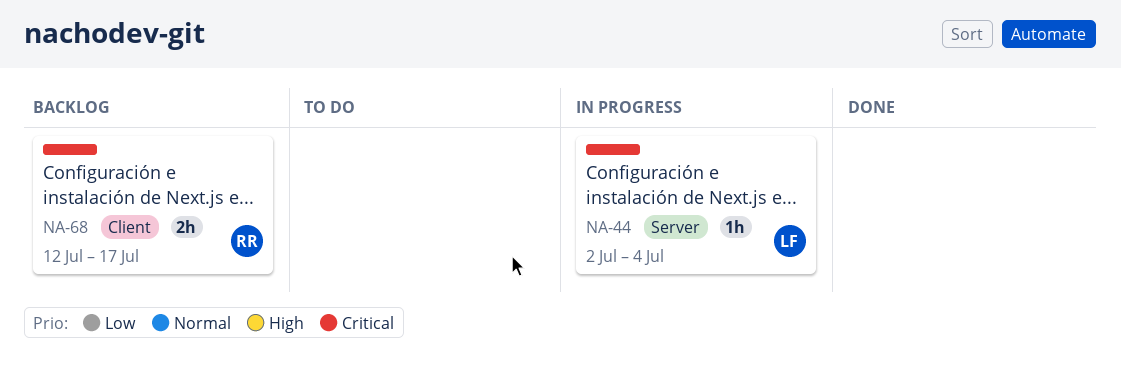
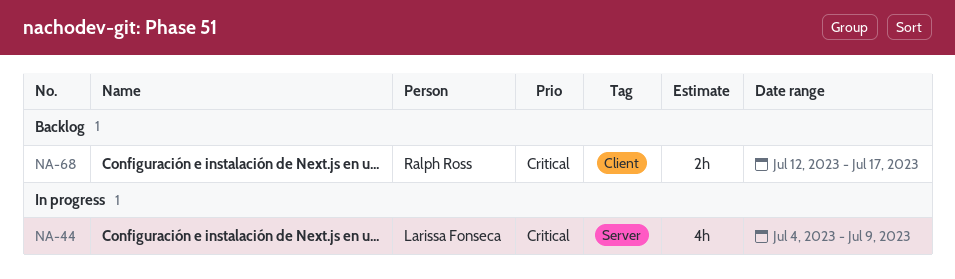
NA-44, estimate: 1h -> 4h
NA-44, start: Jul 2 -> Jul 4
NA-44, due: Jul 4 -> Jul 9

